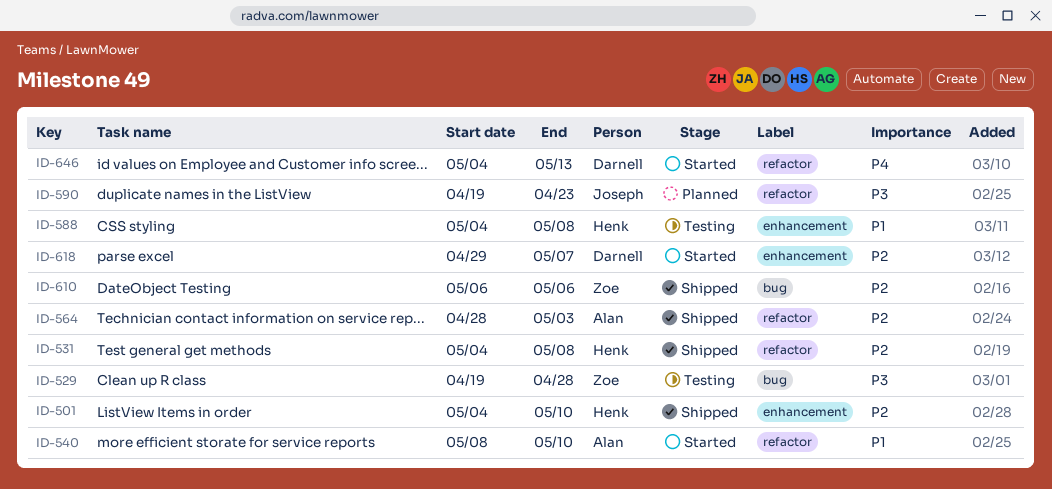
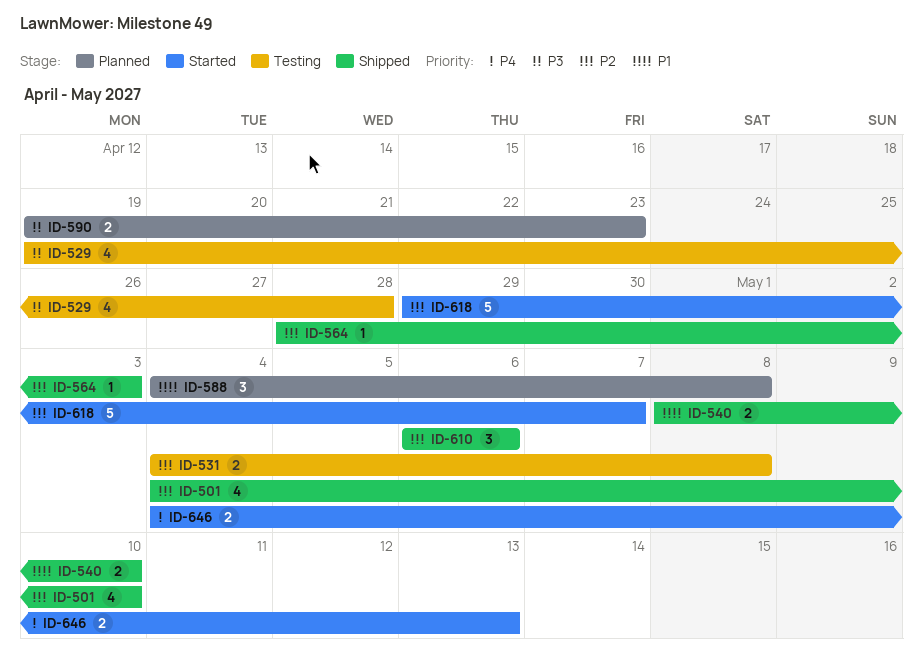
ID-531, status: Shipped -> Testing
ID-540, status: Started -> Shipped
ID-588, status: Testing -> Planned

